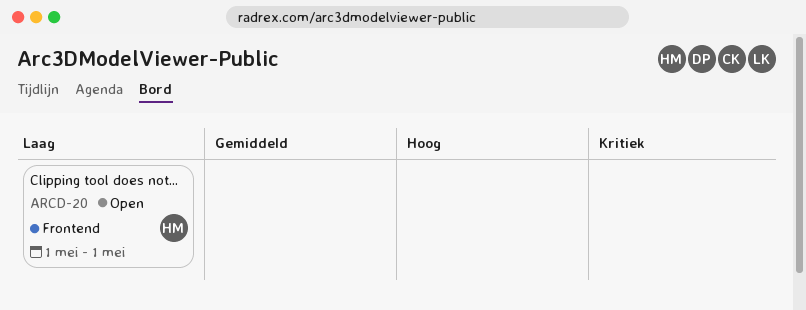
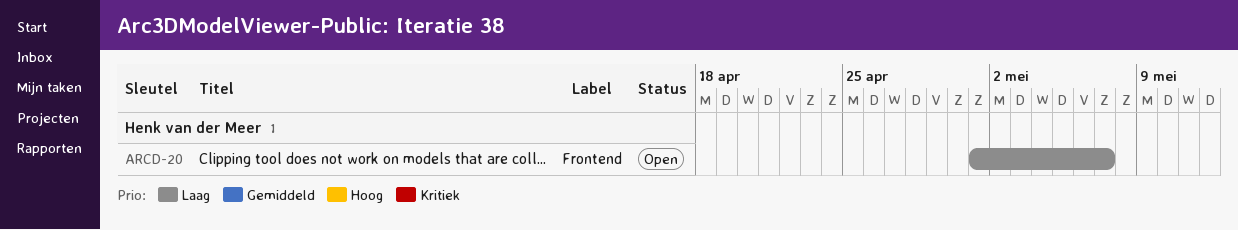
ARCD-20, due: May 1 -> May 7

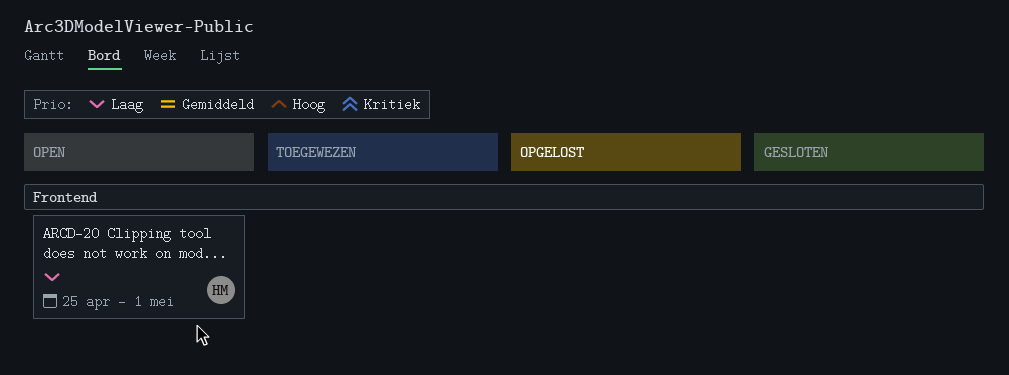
ARCD-20, start: May 1 -> Apr 25
ARCD-20, due: May 7 -> May 1

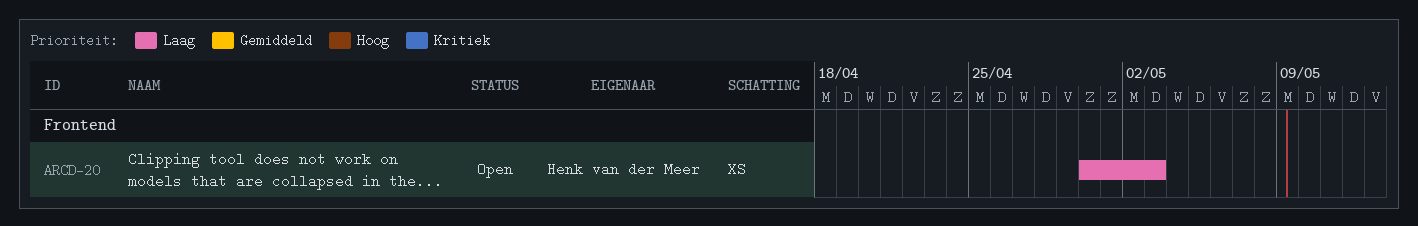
ARCD-20, start: Apr 25 -> Apr 30
ARCD-20, due: May 1 -> May 3

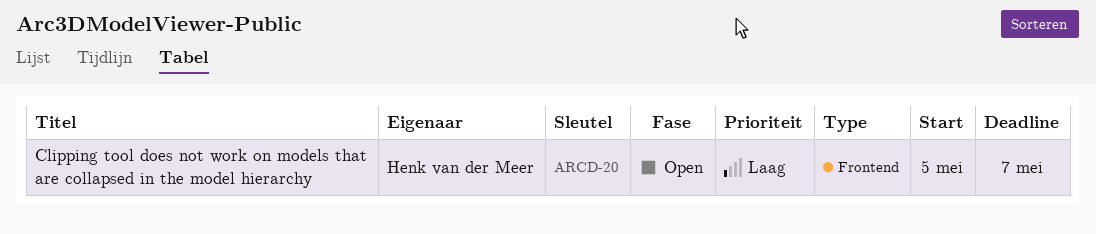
ARCD-20, start: Apr 30 -> May 5
ARCD-20, due: May 3 -> May 7

